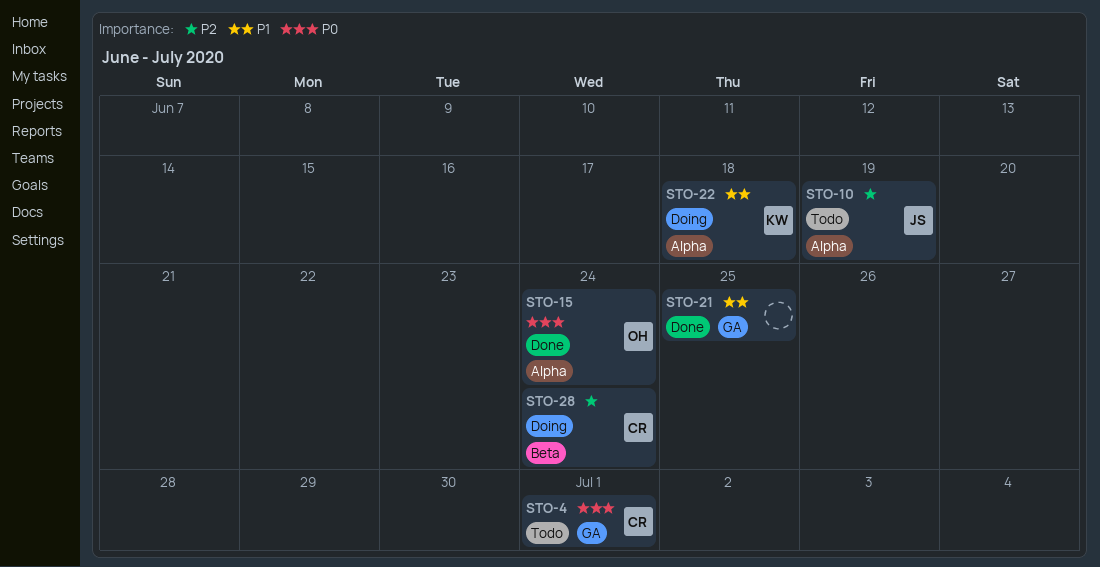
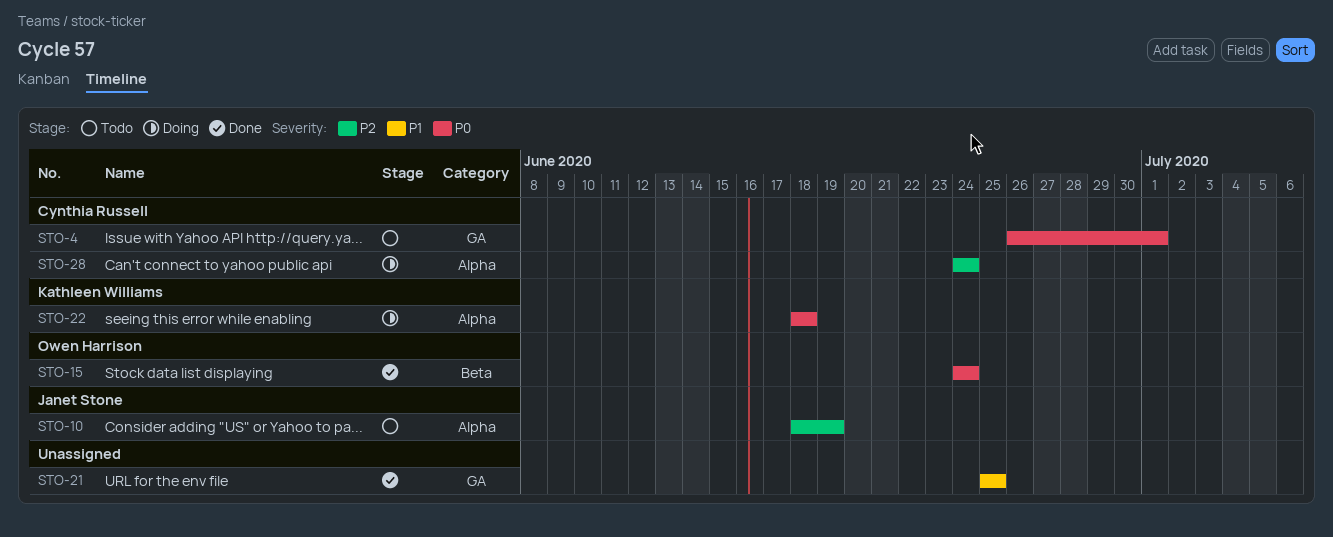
STO-15, label: Alpha -> Beta
STO-22, priority: P1 -> P0
STO-28, label: Beta -> Alpha

